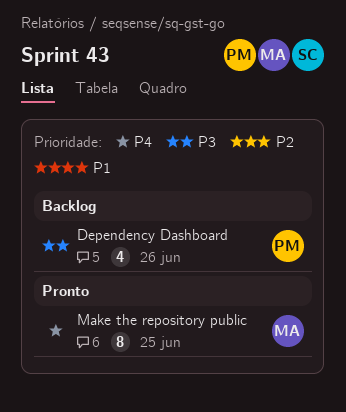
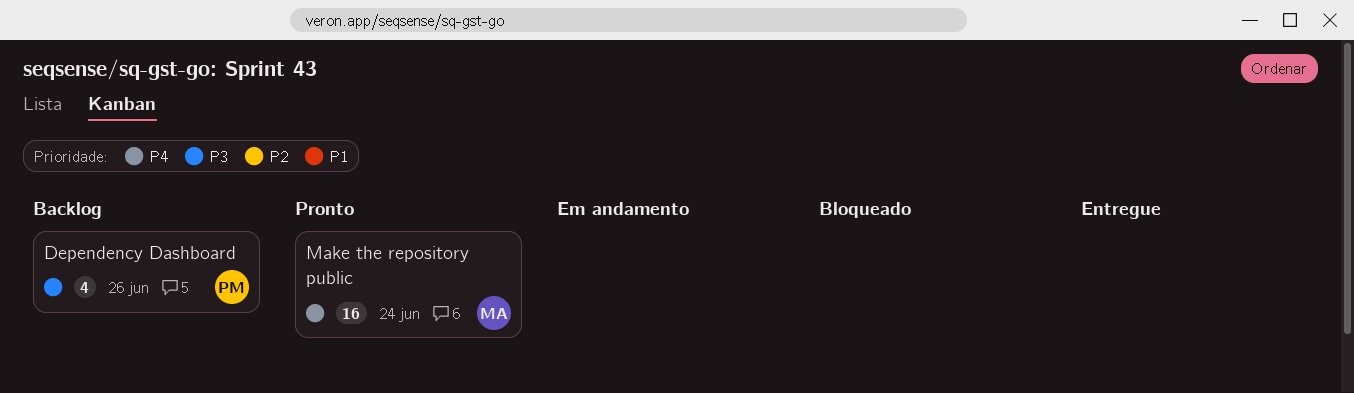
Make the repository public, estimate: 8 -> 16
Make the repository public, due: Jun 25 -> Jun 24

